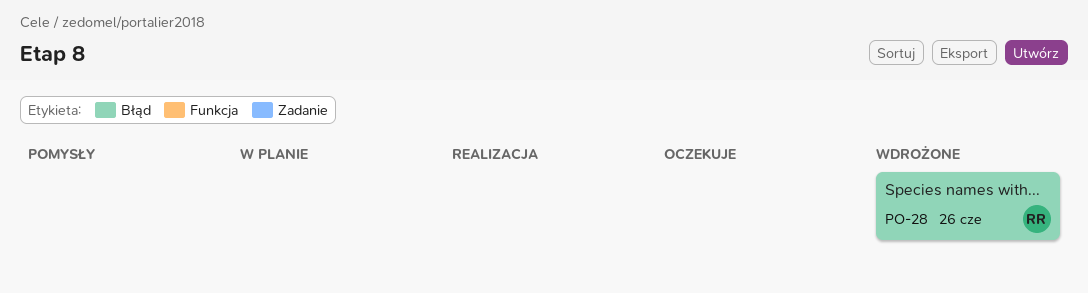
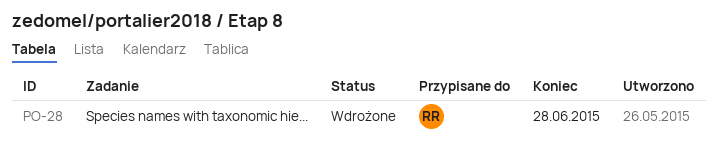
PO-28, due: Jun 26 -> Jun 28

